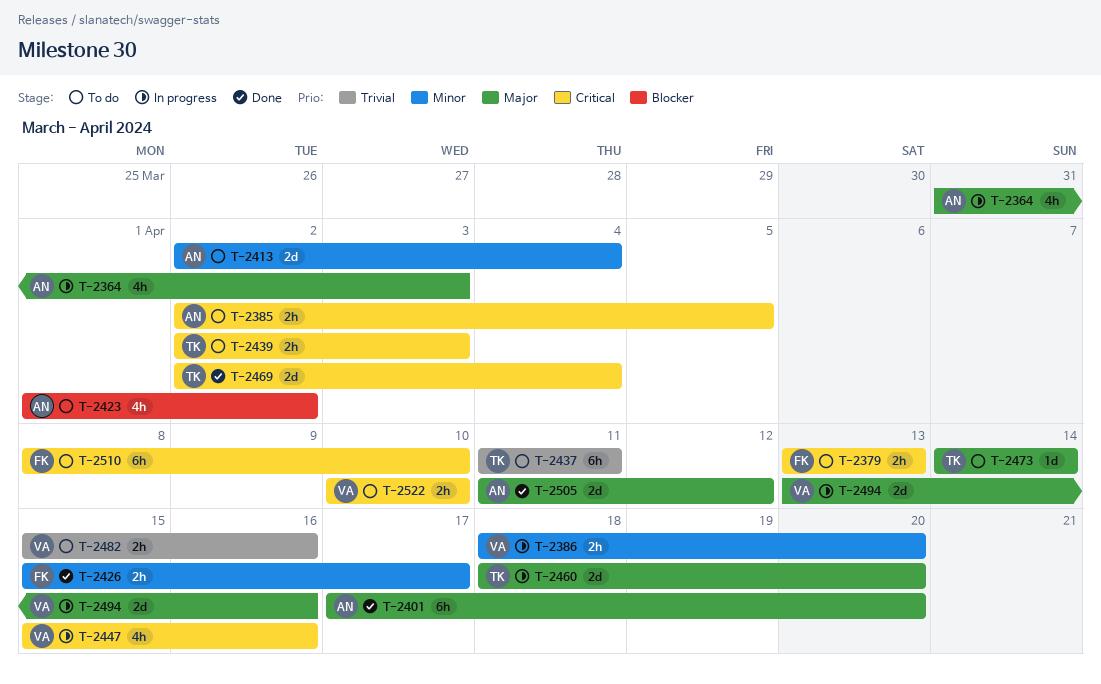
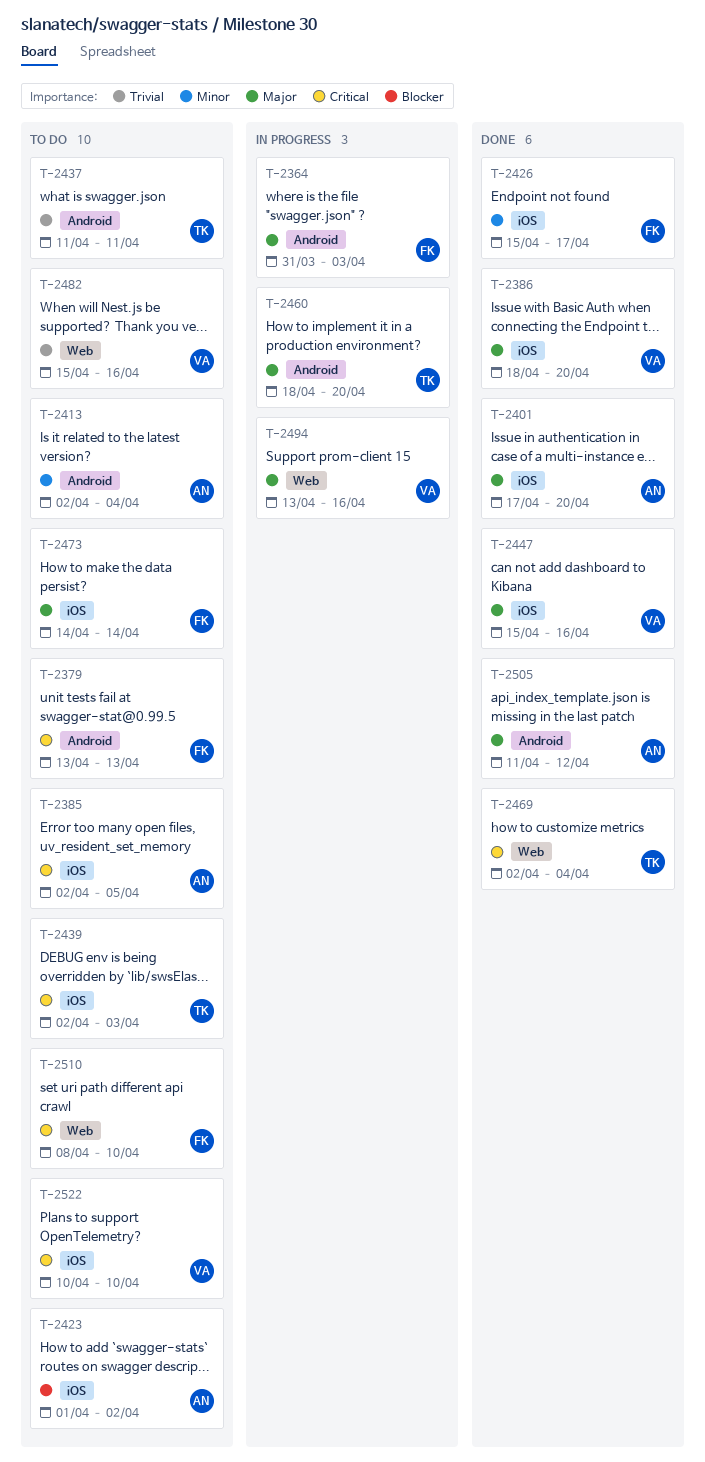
T-2364, owner: AN -> FK
T-2386, status: In progress -> Done
T-2386, priority: Minor -> Major
T-2447, status: In progress -> Done
T-2447, priority: Critical -> Major
T-2473, owner: TK -> FK

